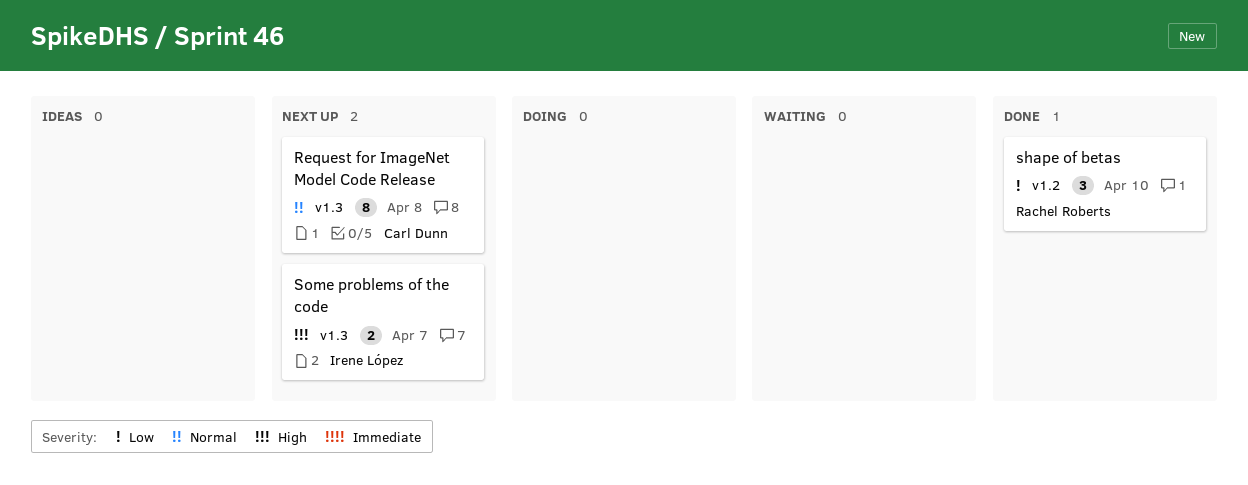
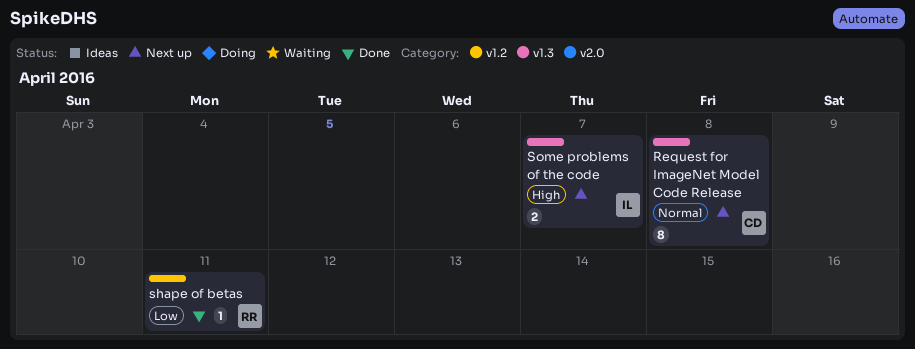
shape of betas, estimate: 3 -> 1
shape of betas, due: Apr 10 -> Apr 11

